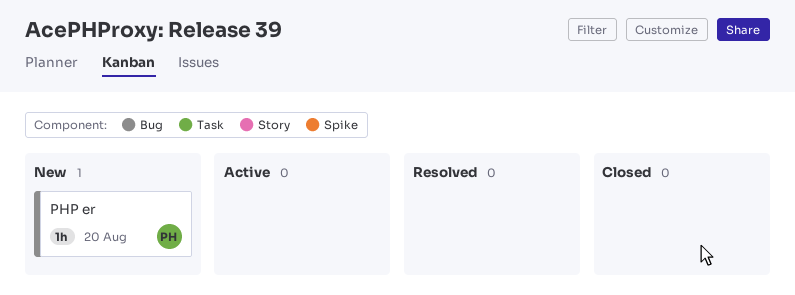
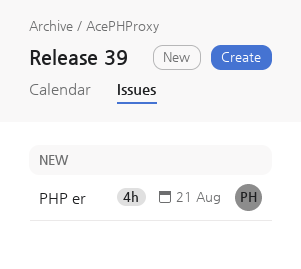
PHP er, estimate: 1h -> 4h
PHP er, due: Aug 20 -> Aug 21

